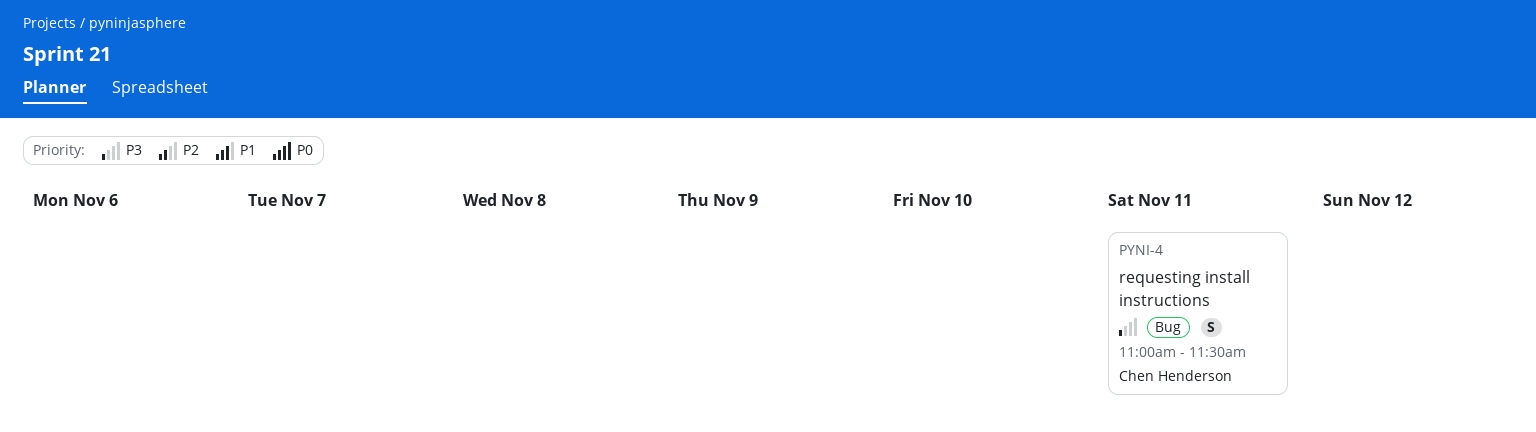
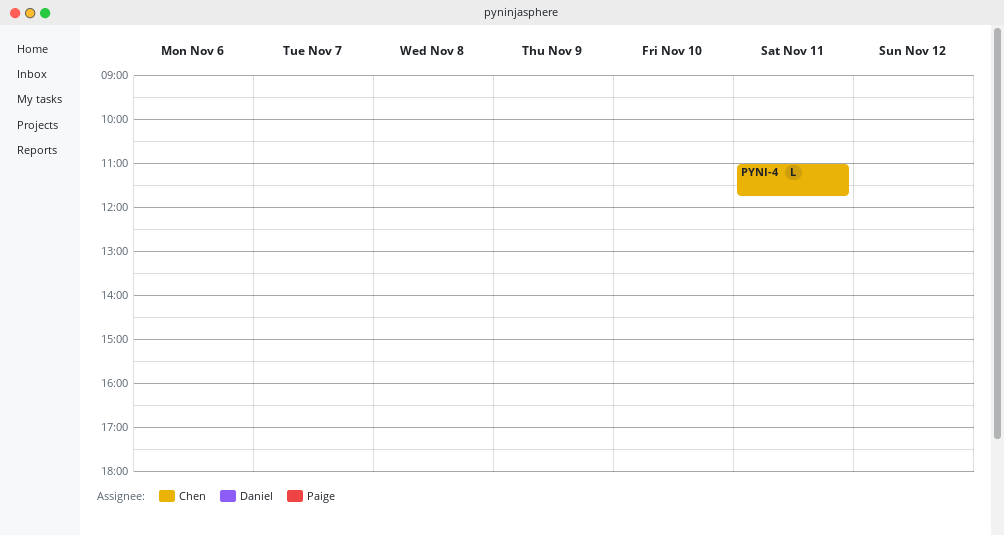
PYNI-4, estimate: S -> L
PYNI-4, ends: 11:30 -> 11:45

